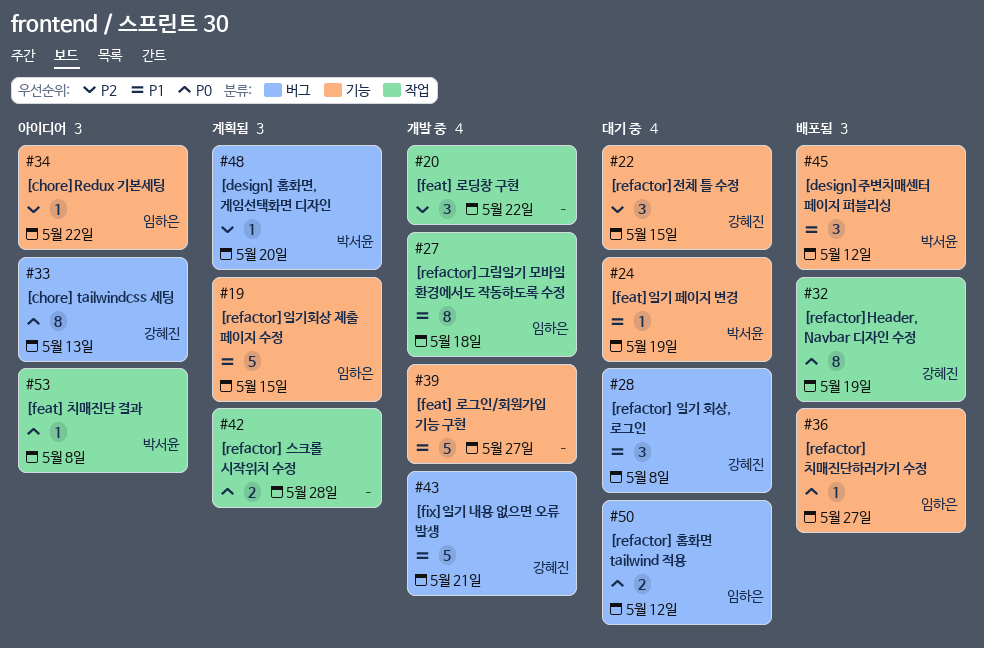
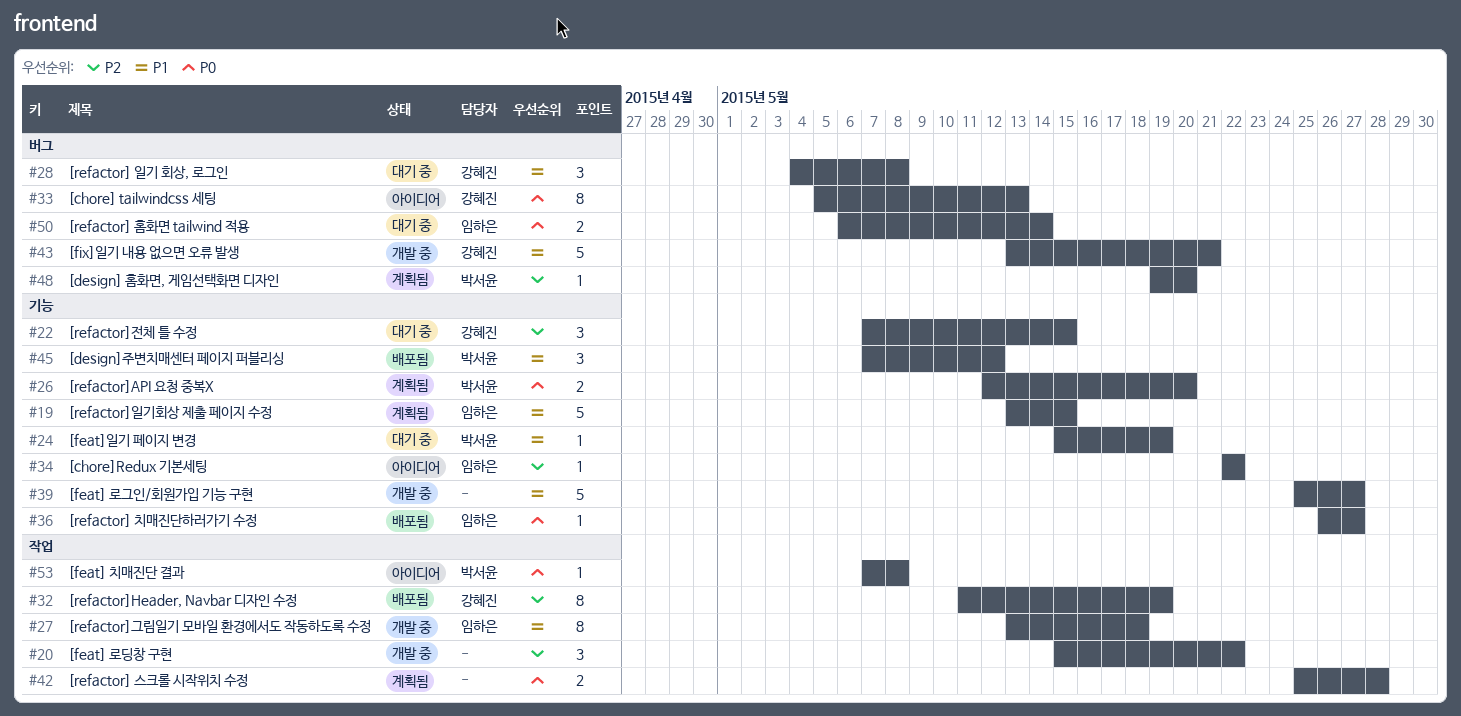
#26: none -> present
#32, priority: P0 -> P2
#50, due: May 12 -> May 14

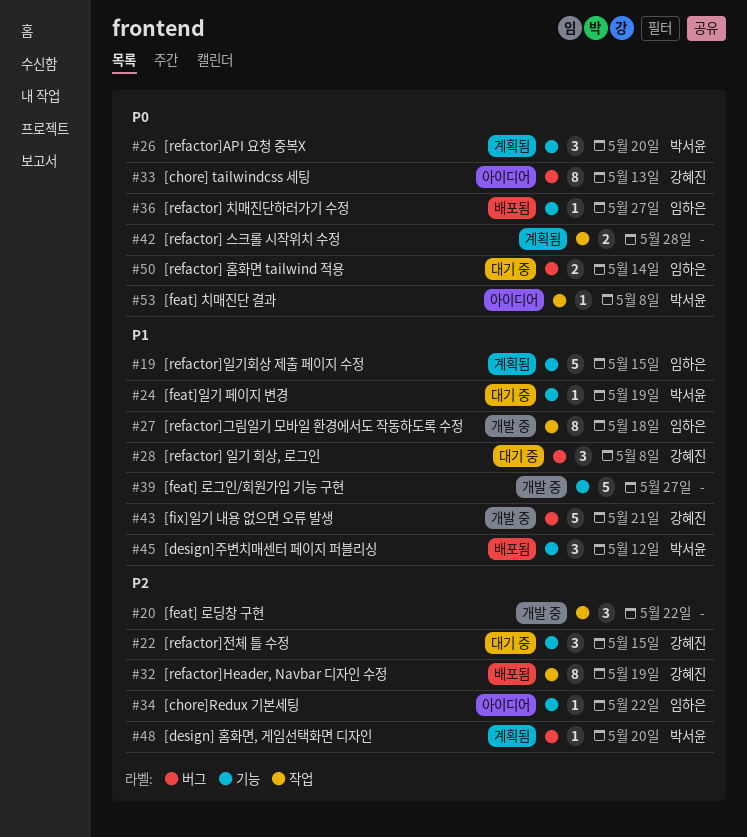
#26, estimate: 2 -> 3

